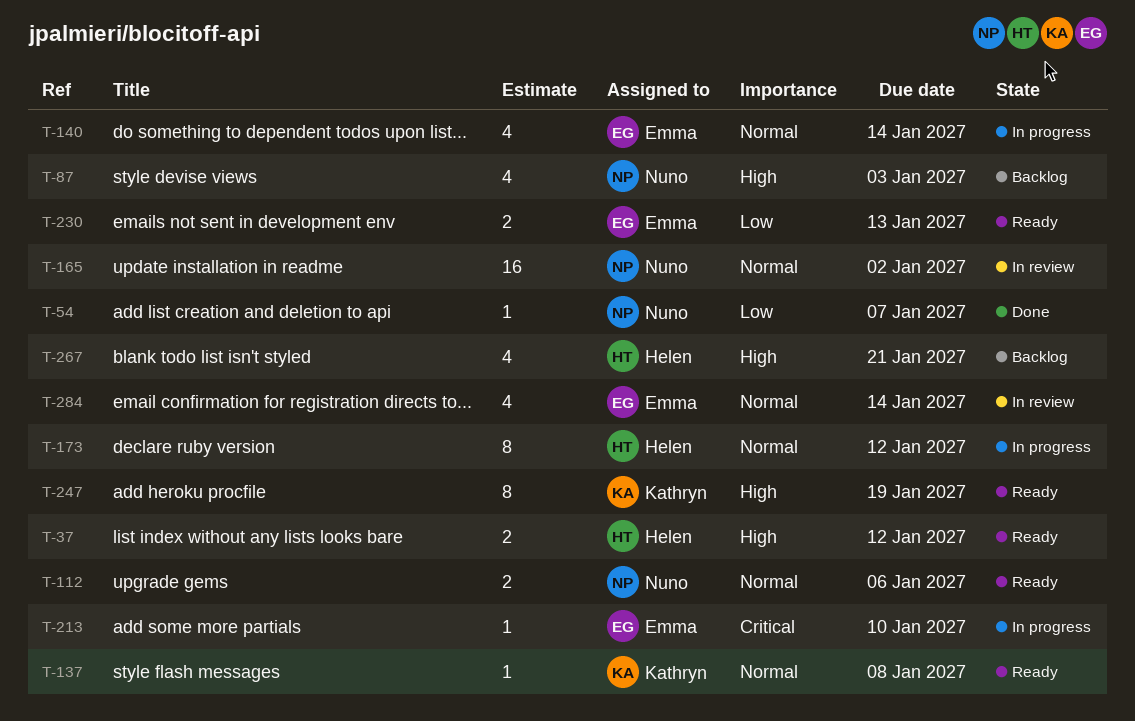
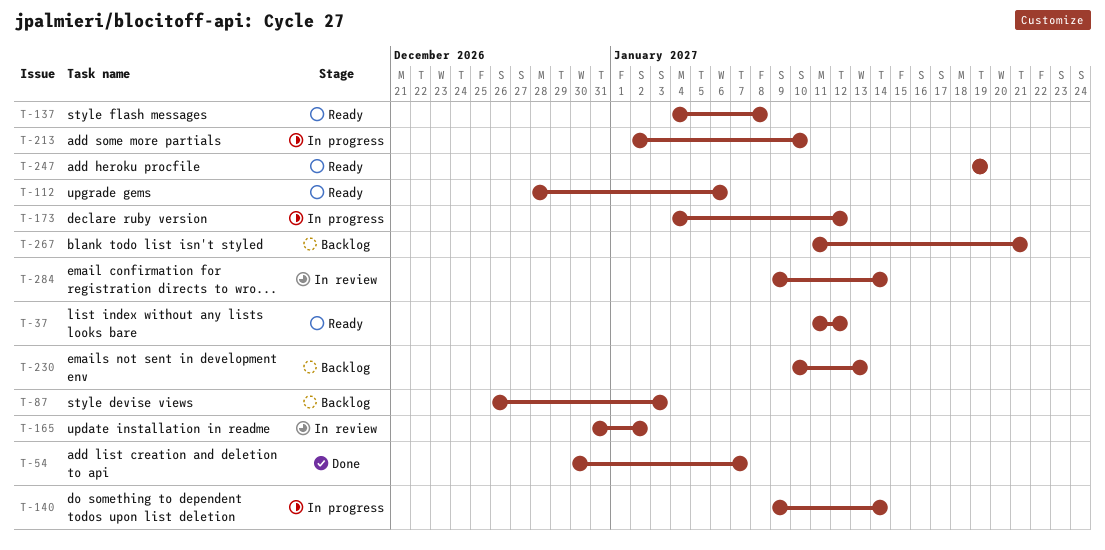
T-230, status: Ready -> Backlog

